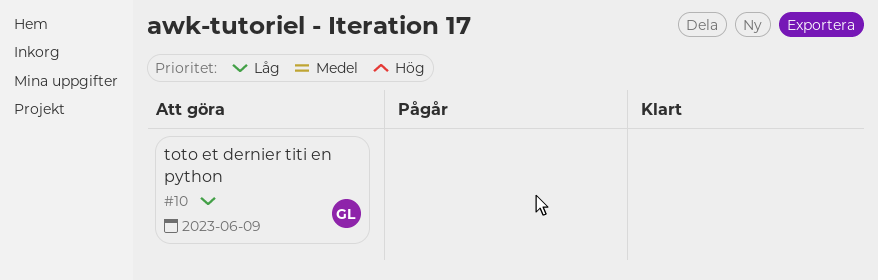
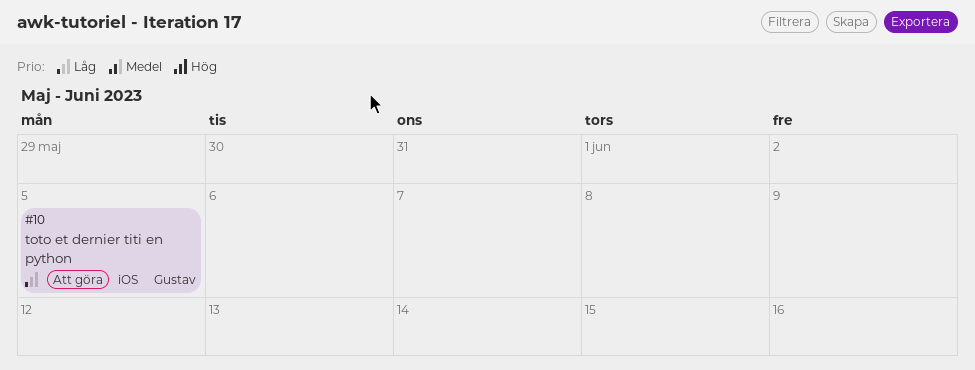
#10, due: Jun 9 -> Jun 5

